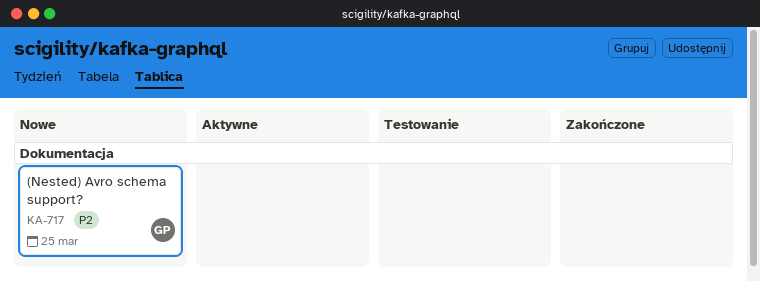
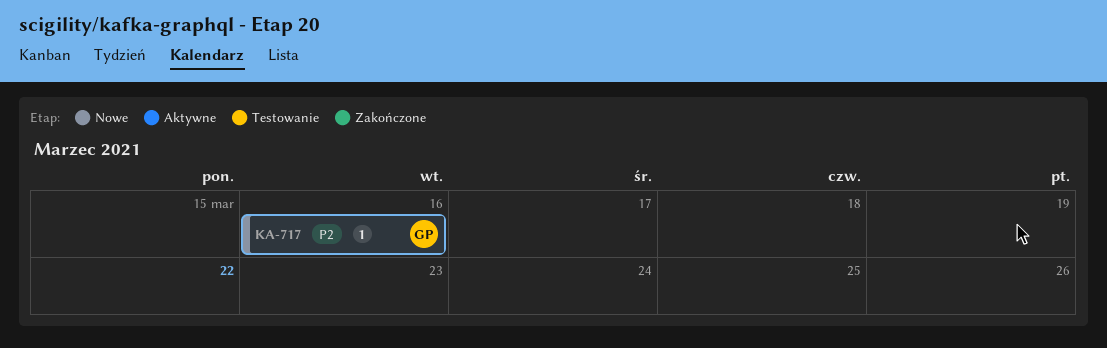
KA-717, due: Mar 25 -> Mar 16

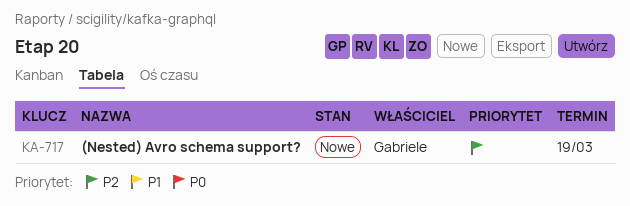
KA-717, due: Mar 16 -> Mar 19

